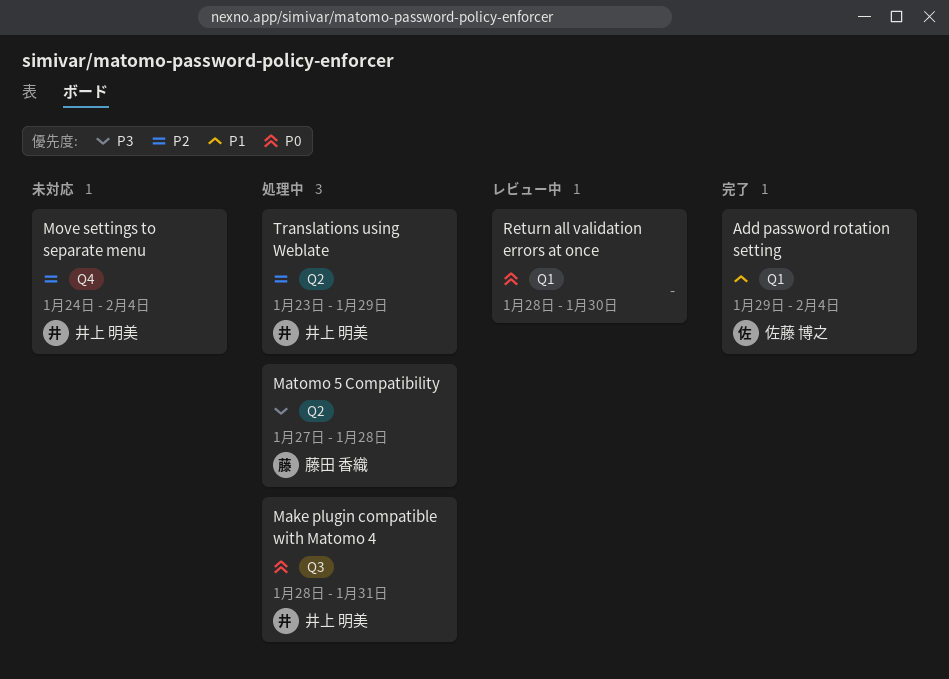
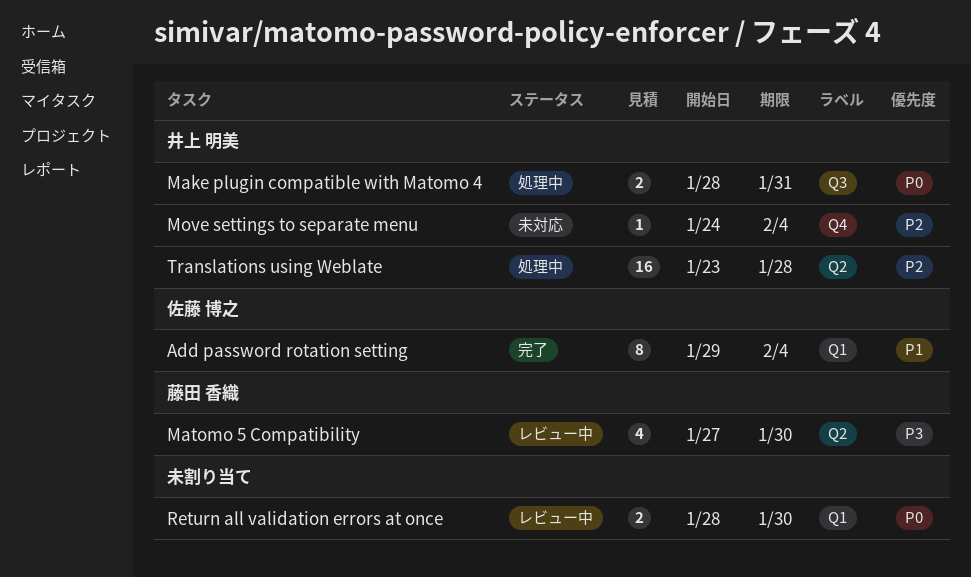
Matomo 5 Compatibility, status: 処理中 -> レビュー中
Matomo 5 Compatibility, due: Jan 28 -> Jan 30
Translations using Weblate, due: Jan 29 -> Jan 28

